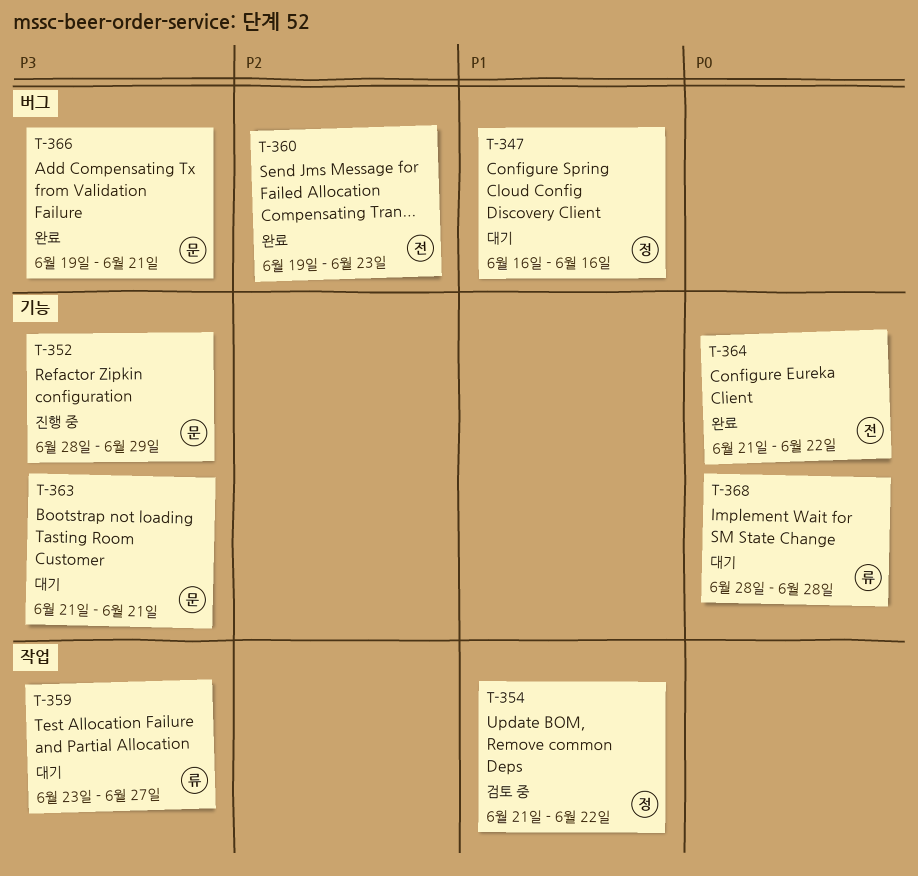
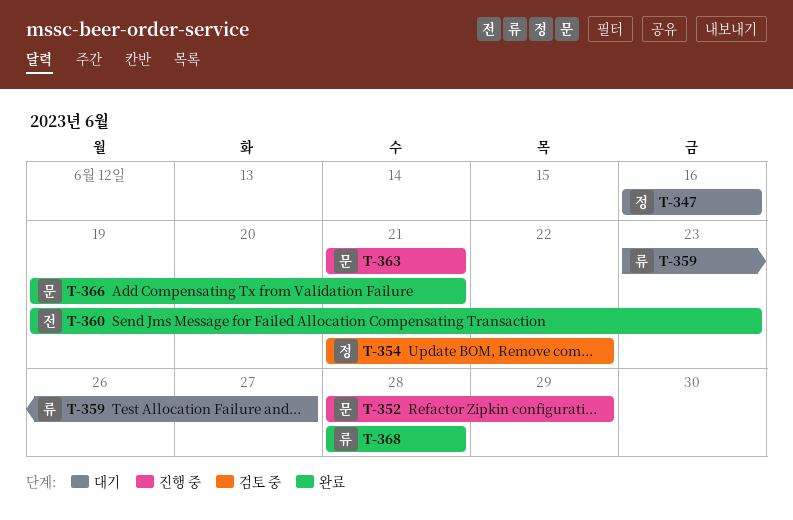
T-363, status: 대기 -> 진행 중
T-364: present -> none
T-368, status: 대기 -> 완료

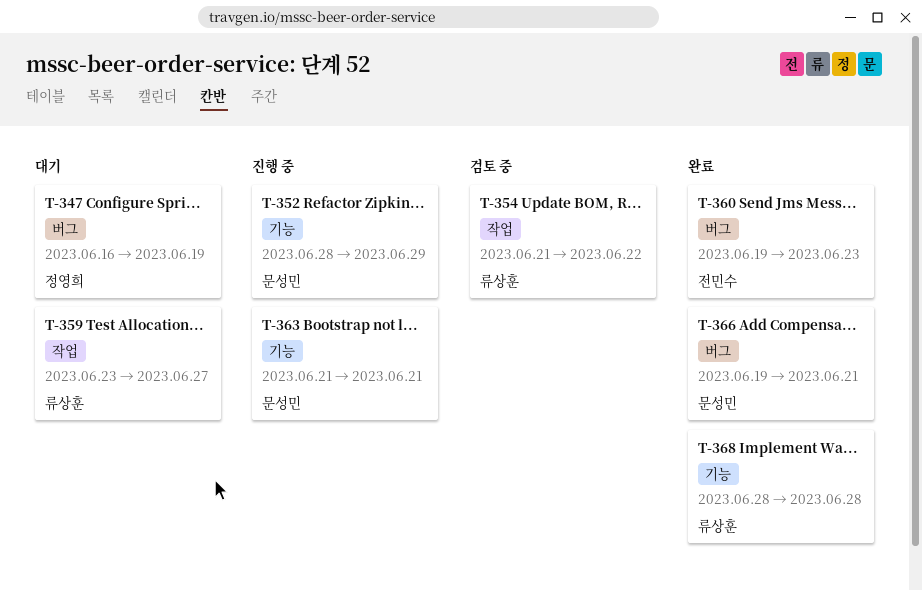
T-347, due: Jun 16 -> Jun 19
T-354, owner: 정영희 -> 류상훈

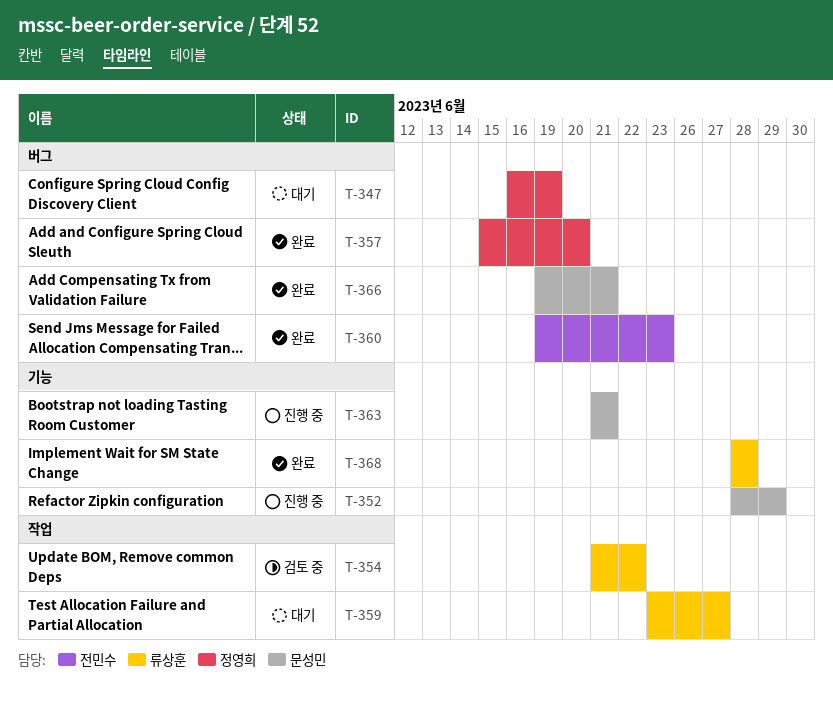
T-357: none -> present

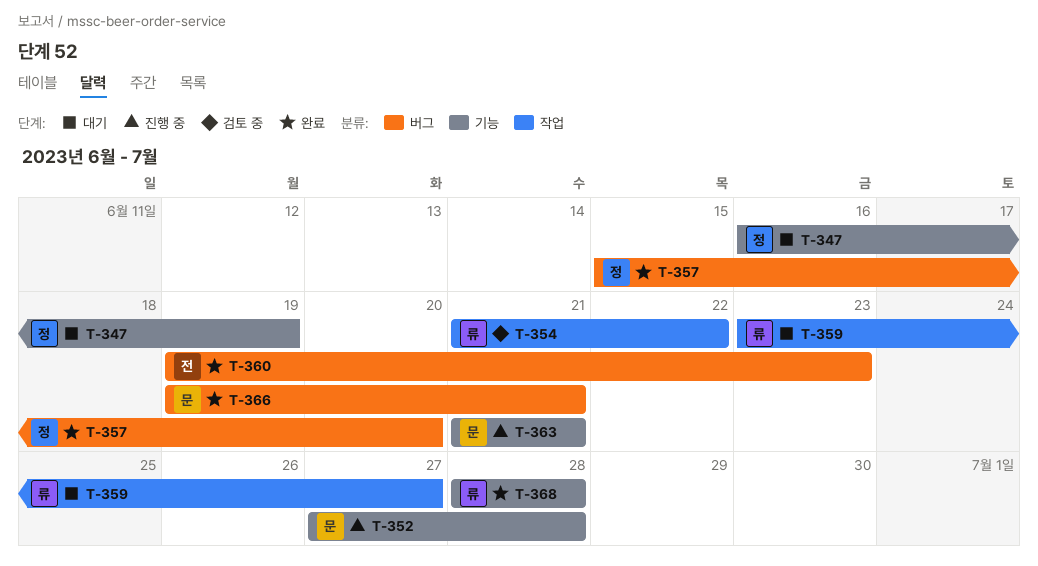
T-347, label: 버그 -> 기능
T-352, start: Jun 28 -> Jun 27
T-352, due: Jun 29 -> Jun 28

